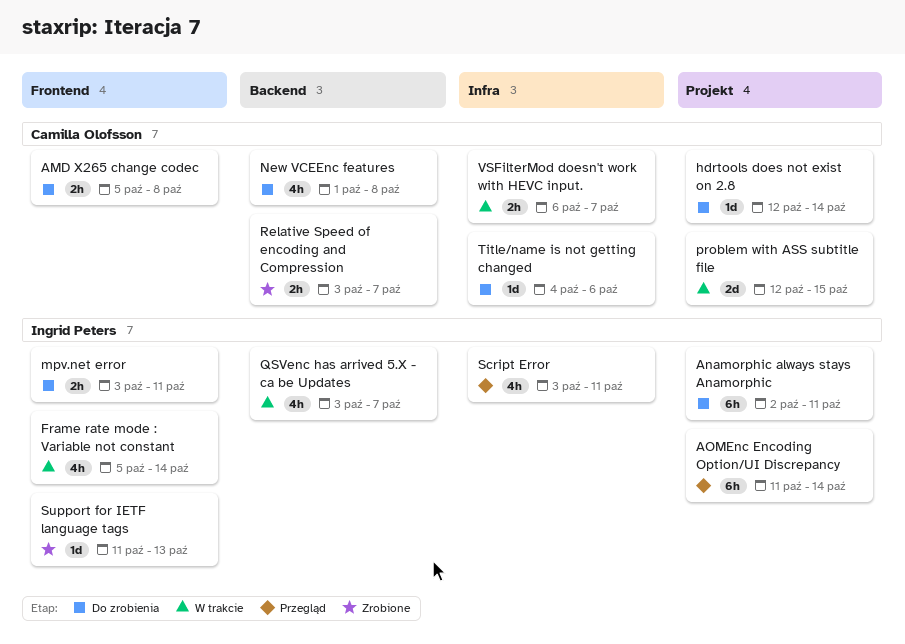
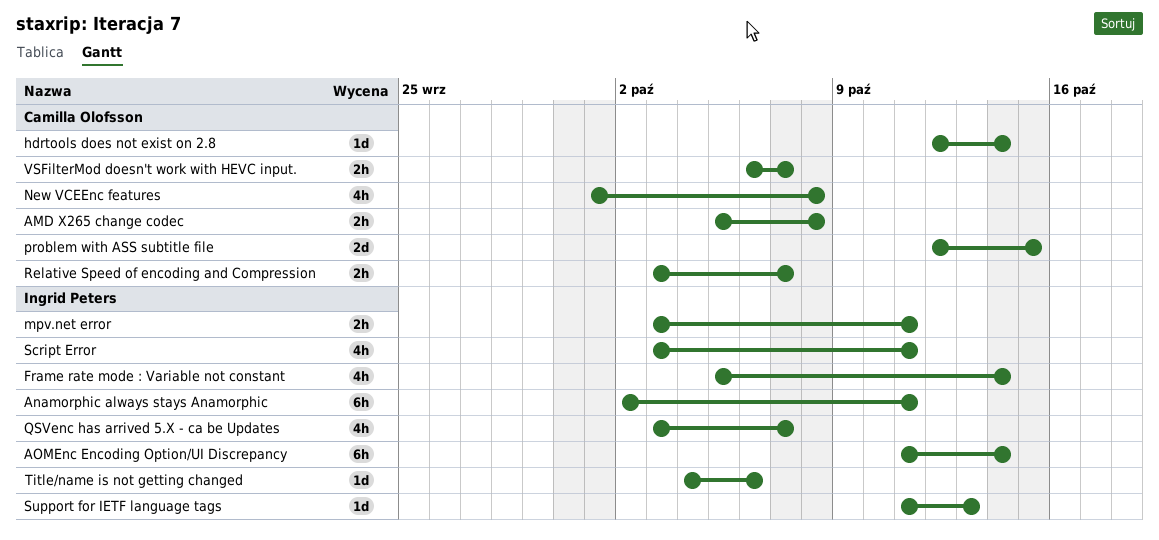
Title/name is not getting changed, owner: Camilla Olofsson -> Ingrid Peters

